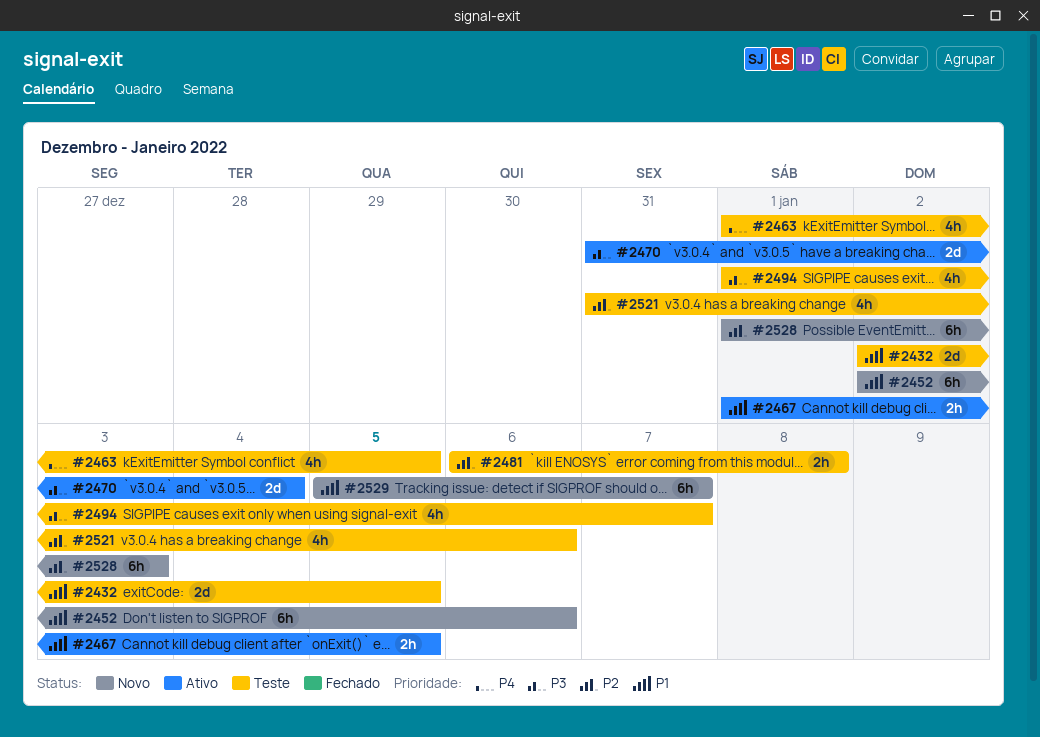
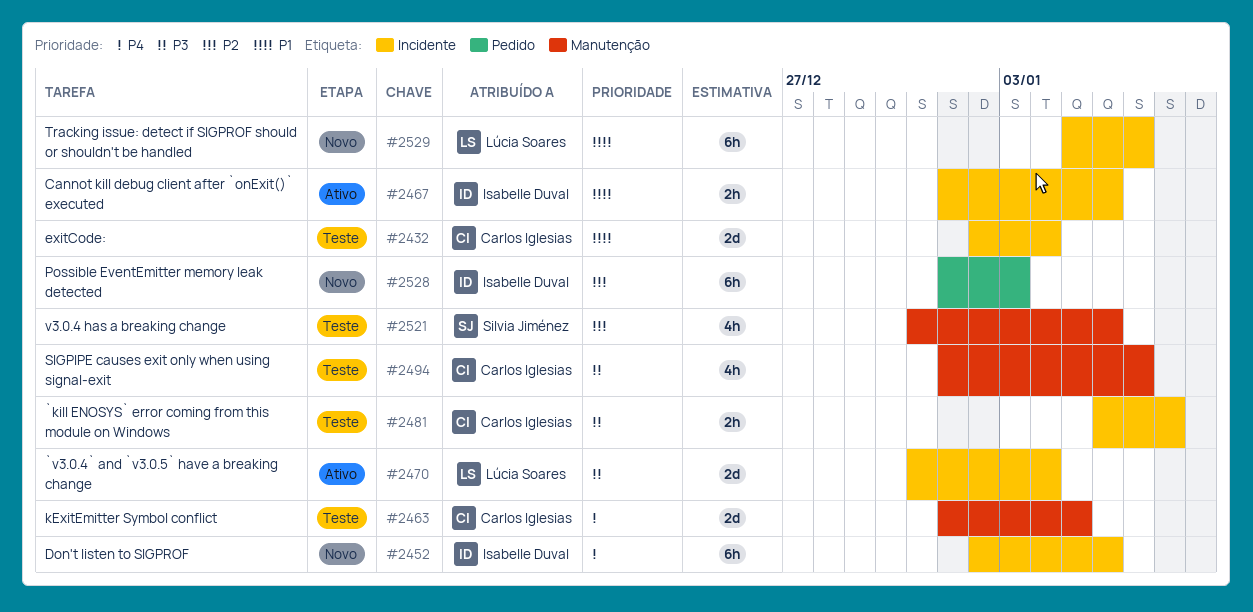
#2432, due: Jan 5 -> Jan 4
#2452, priority: P1 -> P4
#2463, estimate: 4h -> 2d
#2467, due: Jan 5 -> Jan 6
#2481, priority: P2 -> P3

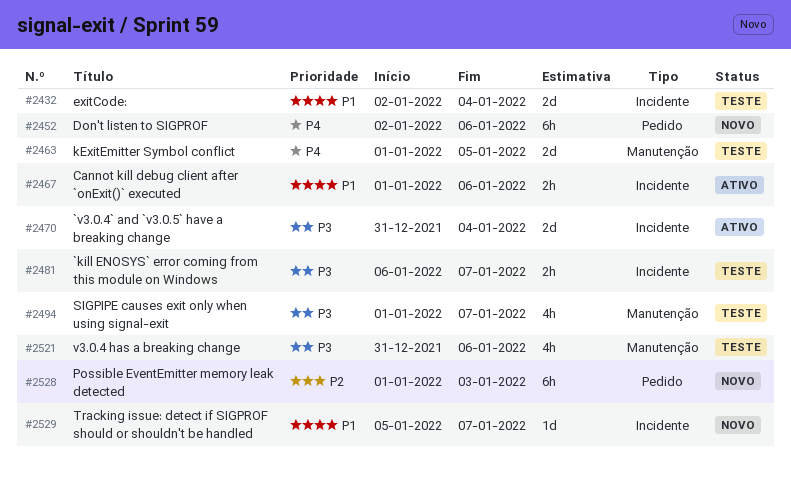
#2452, label: Incidente -> Pedido
#2481, due: Jan 8 -> Jan 7
#2521, priority: P2 -> P3
#2529, estimate: 6h -> 1d

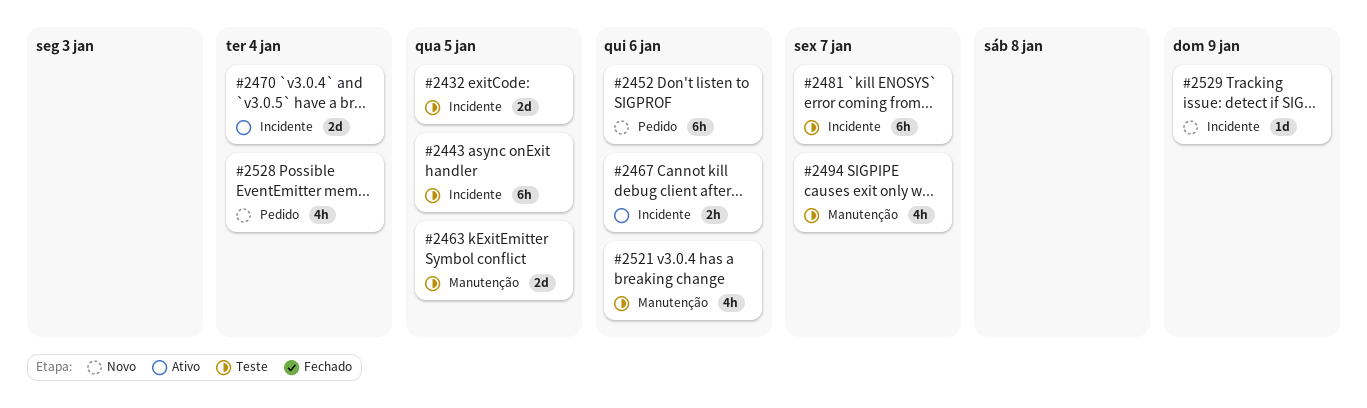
#2432, due: Jan 4 -> Jan 5
#2443: none -> present
#2481, estimate: 2h -> 6h
#2528, estimate: 6h -> 4h
#2528, due: Jan 3 -> Jan 4
#2529, due: Jan 7 -> Jan 9

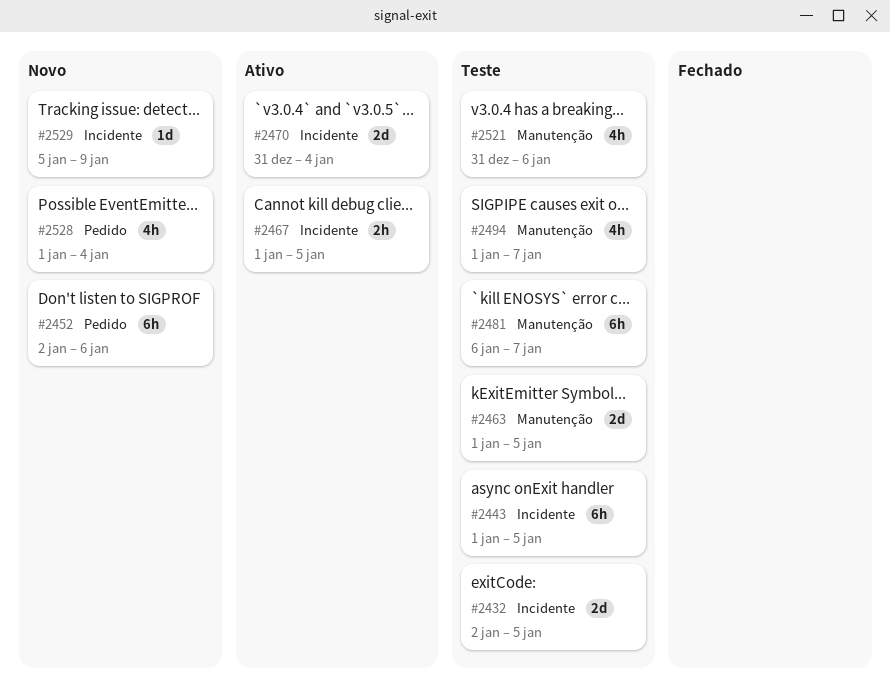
#2467, due: Jan 6 -> Jan 5
#2481, label: Incidente -> Manutenção

